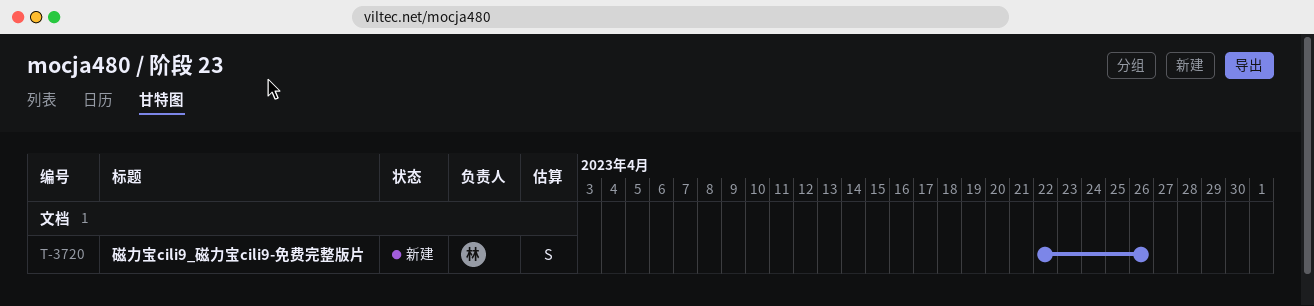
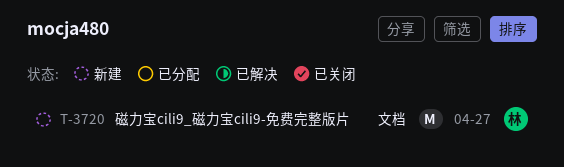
T-3720, estimate: S -> M
T-3720, due: Apr 26 -> Apr 27

